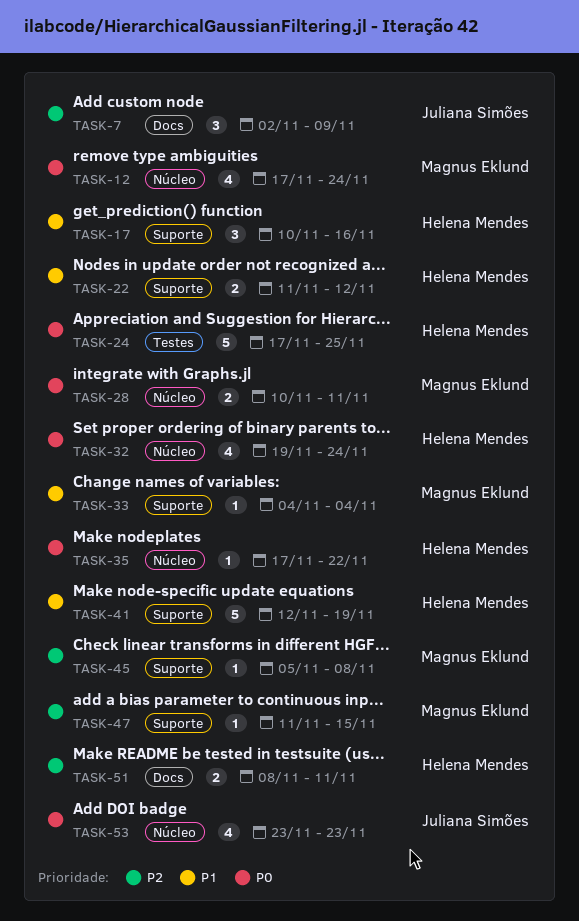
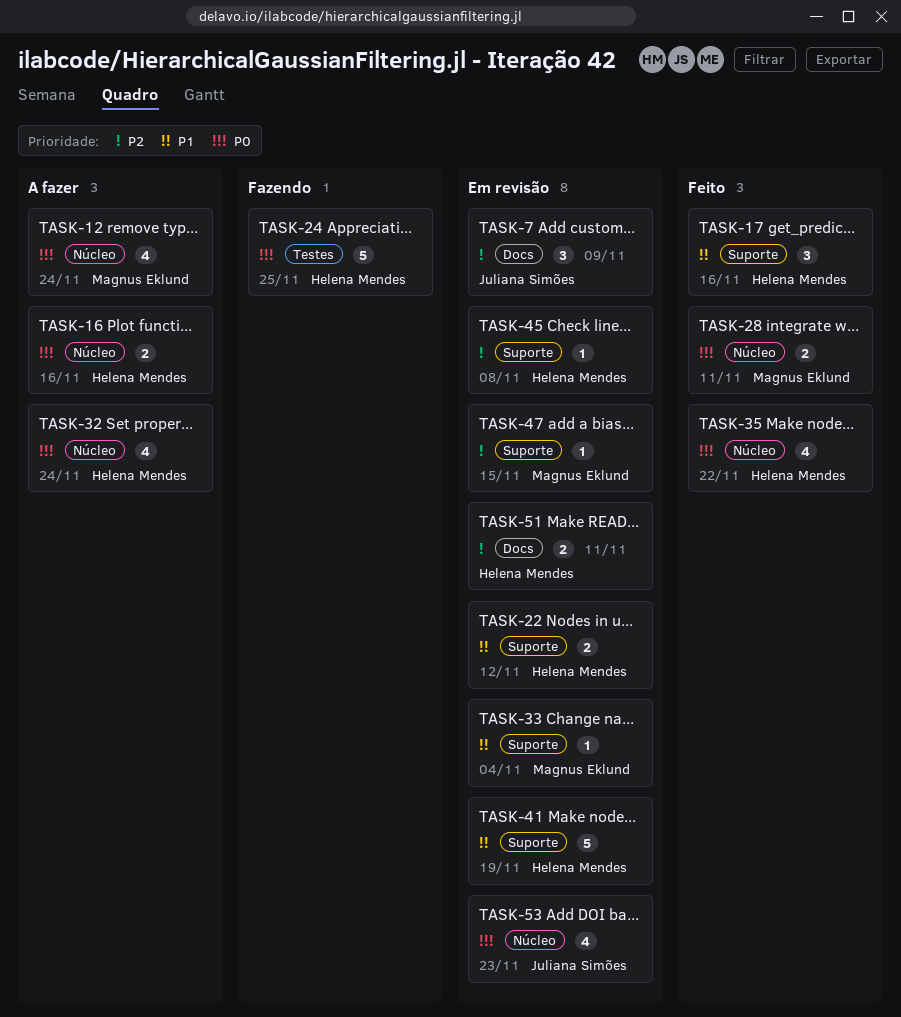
TASK-16: none -> present
TASK-35, estimate: 1 -> 4
TASK-45, owner: Magnus Eklund -> Helena Mendes

